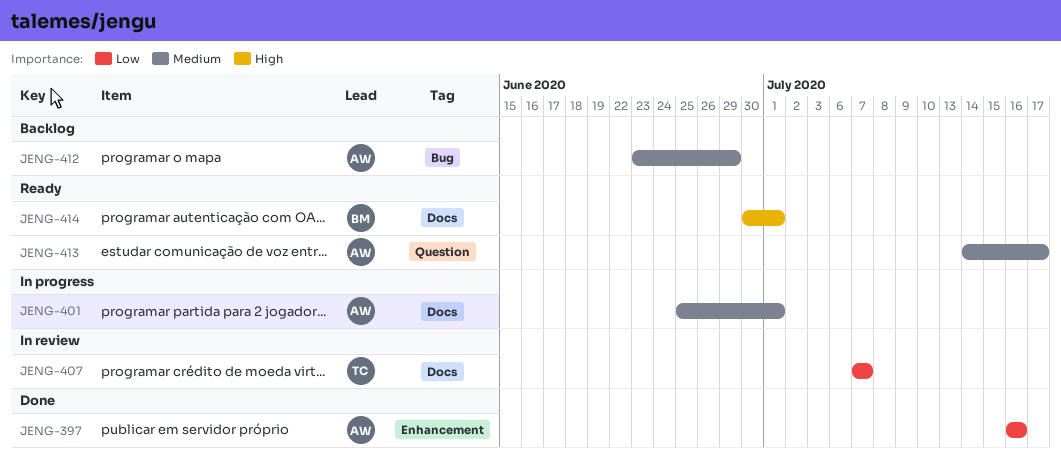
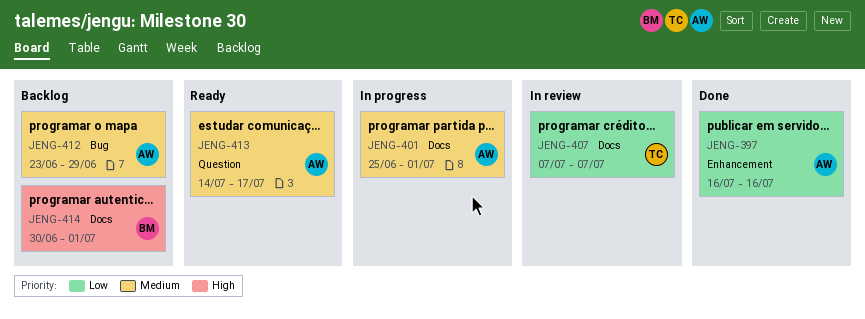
JENG-414, status: Ready -> Backlog

